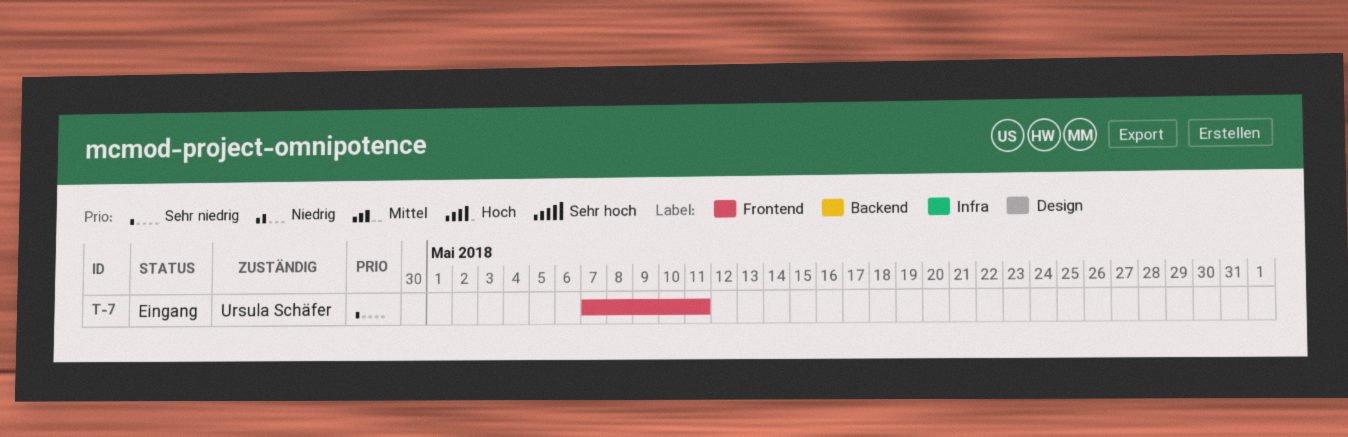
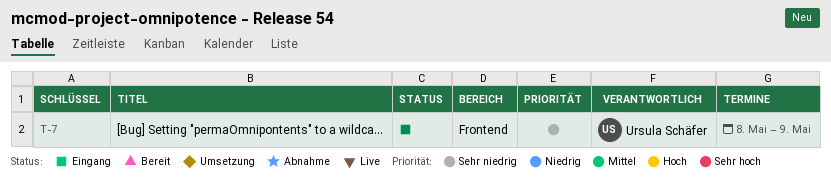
T-7, start: May 7 -> May 8
T-7, due: May 11 -> May 9

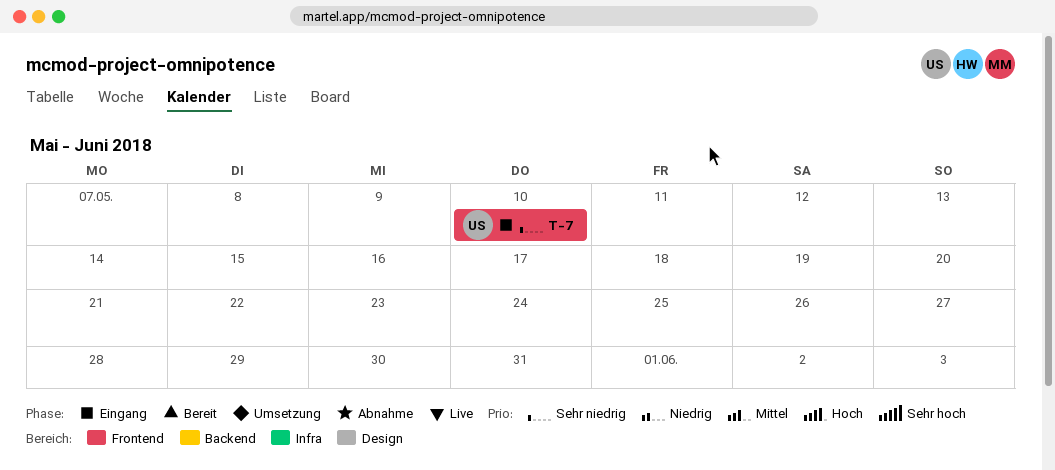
T-7, start: May 8 -> May 10
T-7, due: May 9 -> May 10

